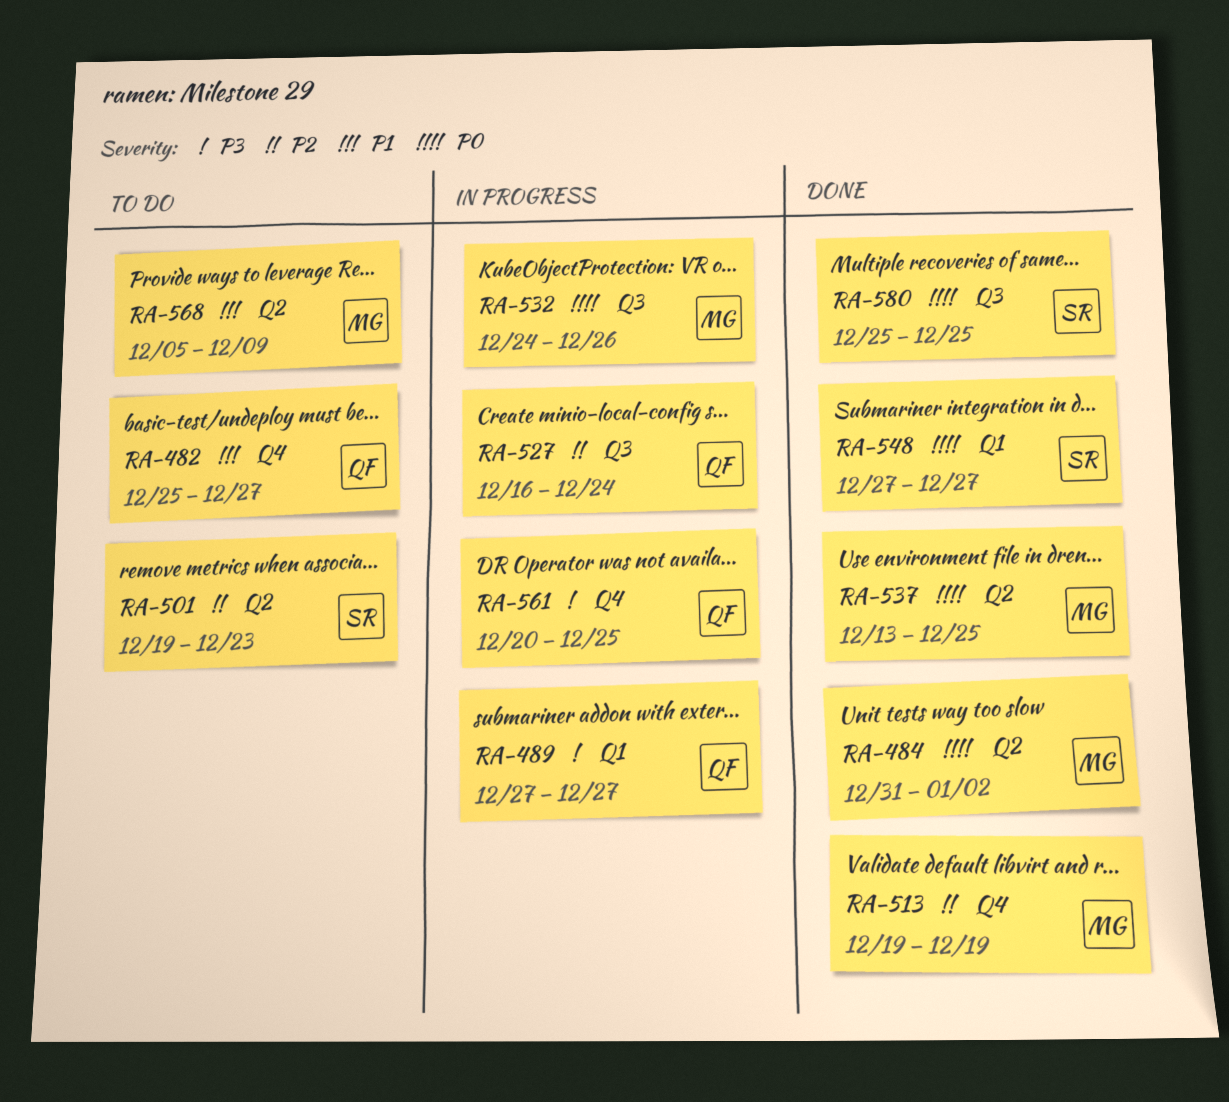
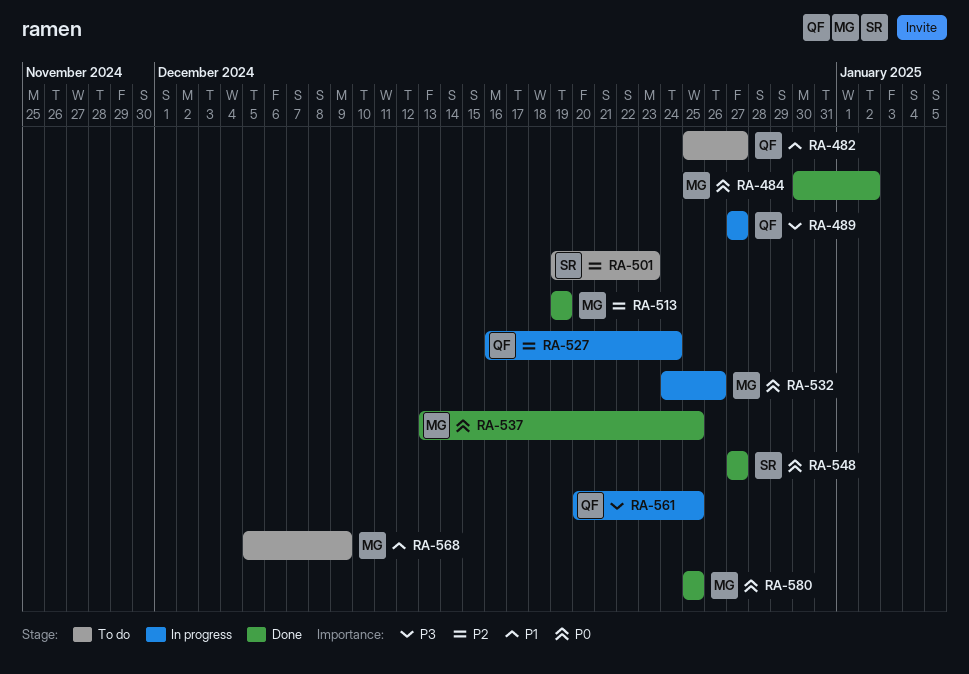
RA-484, start: Dec 31 -> Dec 30
RA-580, owner: SR -> MG

